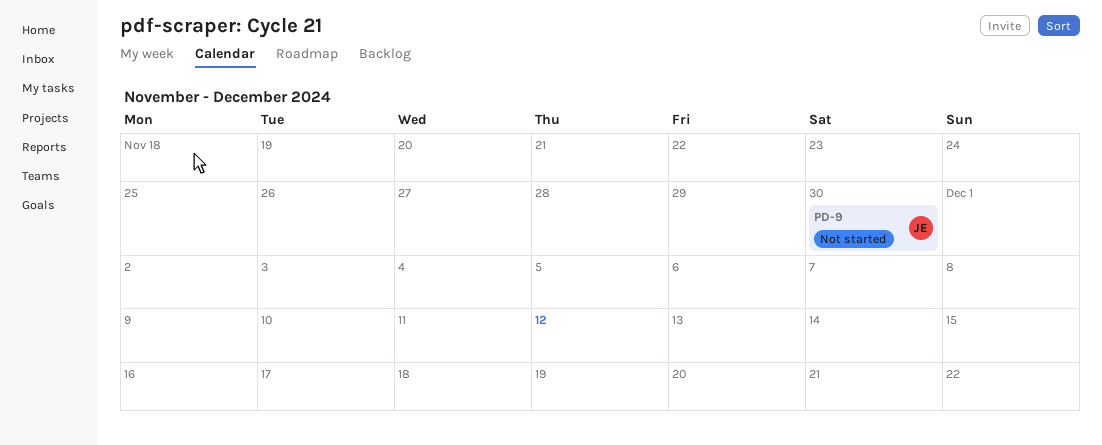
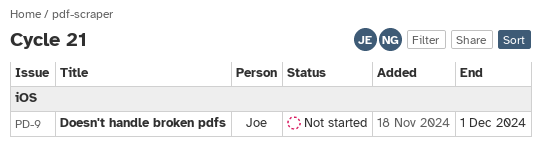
PD-9, due: Nov 30 -> Dec 1

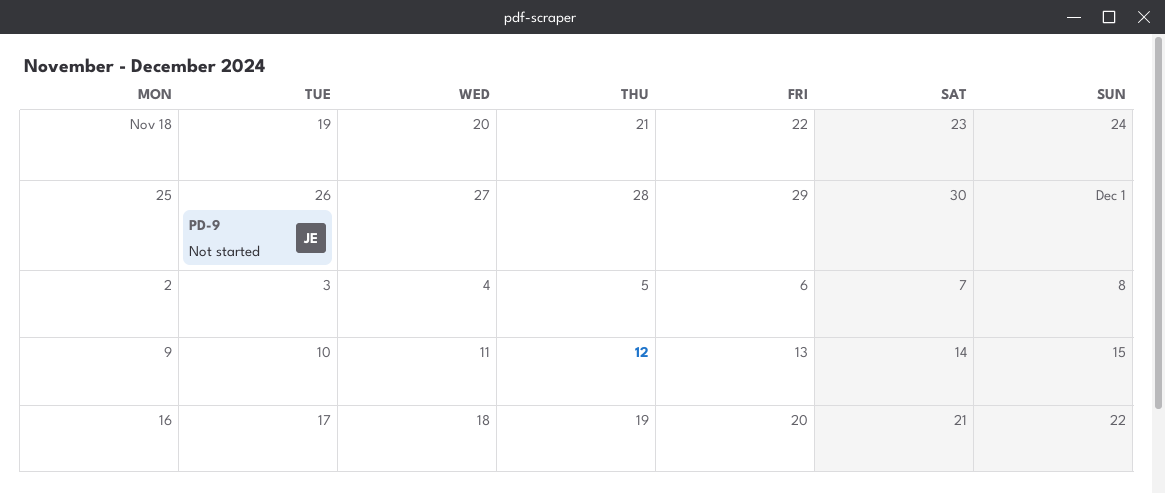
PD-9, due: Dec 1 -> Nov 26

